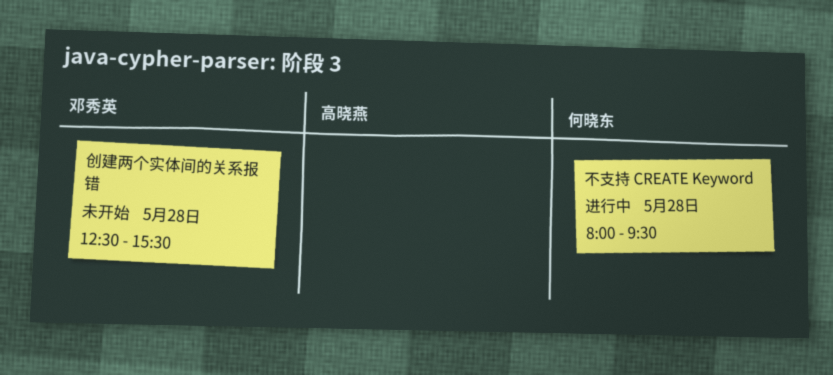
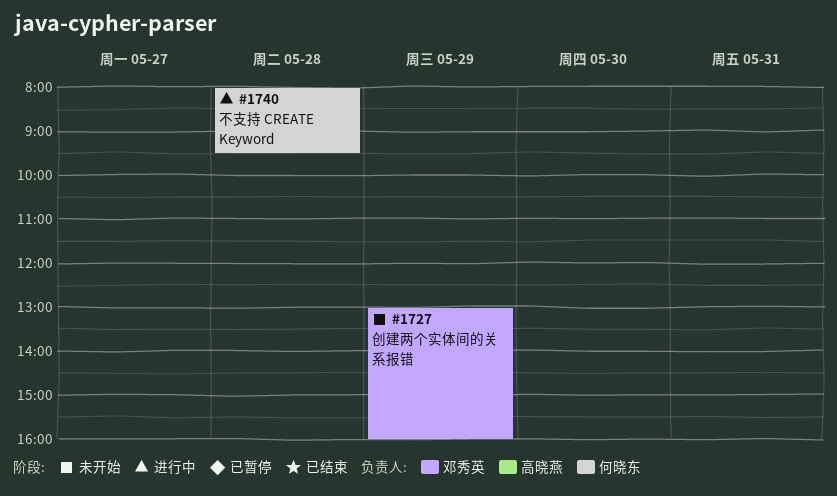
创建两个实体间的关系报错, day: May 28 -> May 29
创建两个实体间的关系报错, begins: 12:30 -> 13:00
创建两个实体间的关系报错, ends: 15:30 -> 16:00

